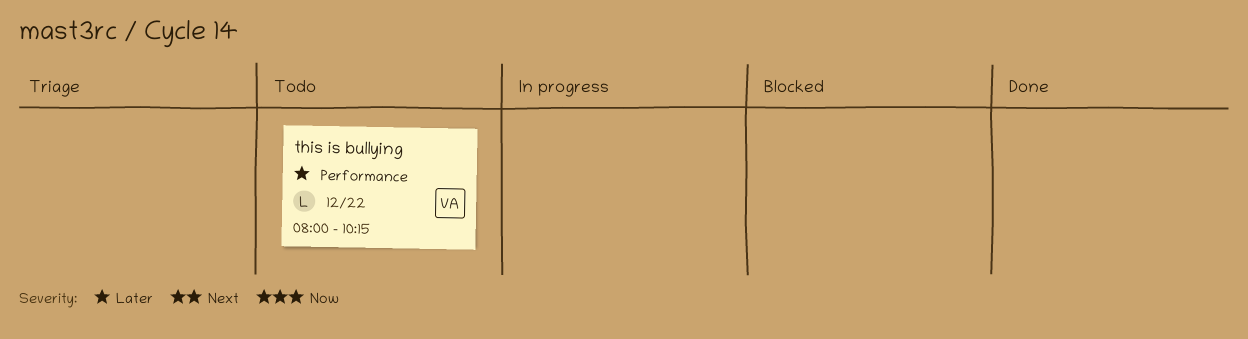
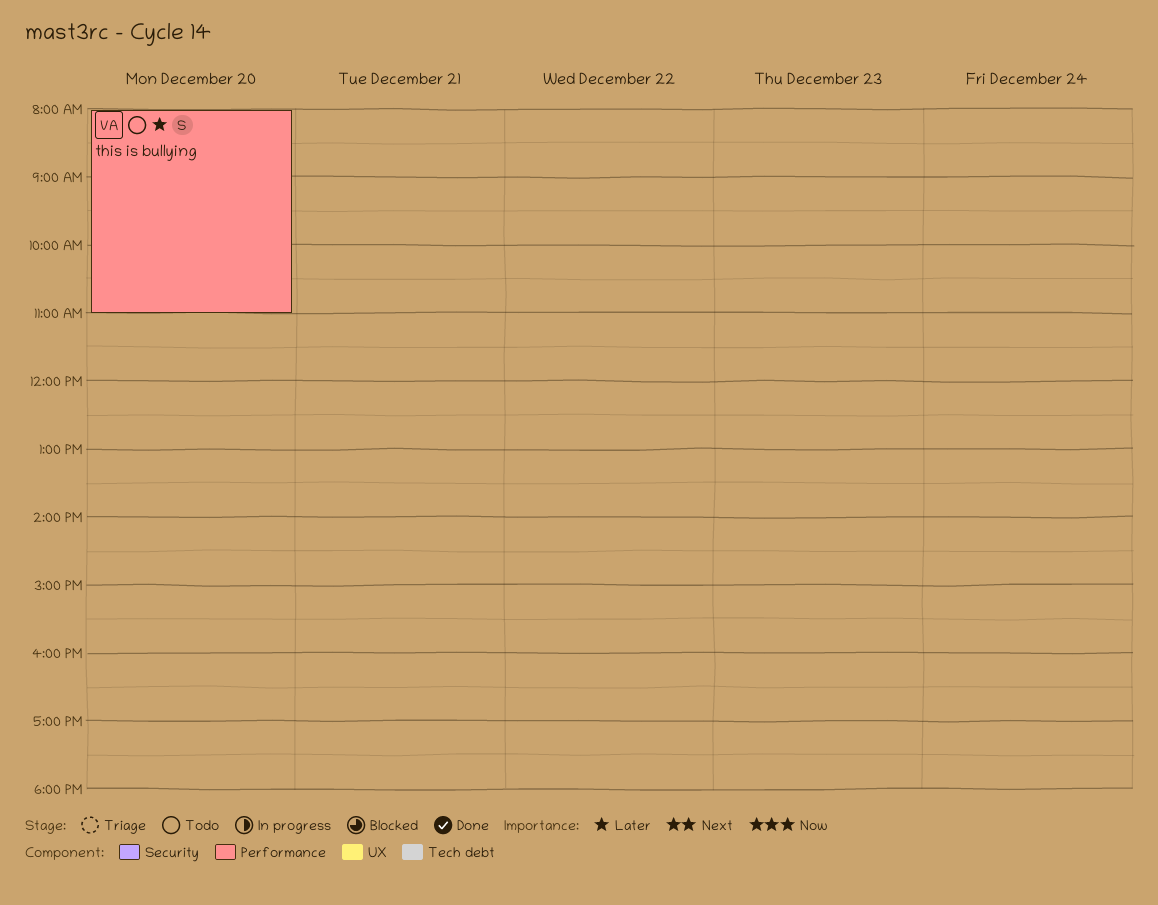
this is bullying, estimate: L -> S
this is bullying, day: Dec 22 -> Dec 20
this is bullying, ends: 10:15 -> 11:00

